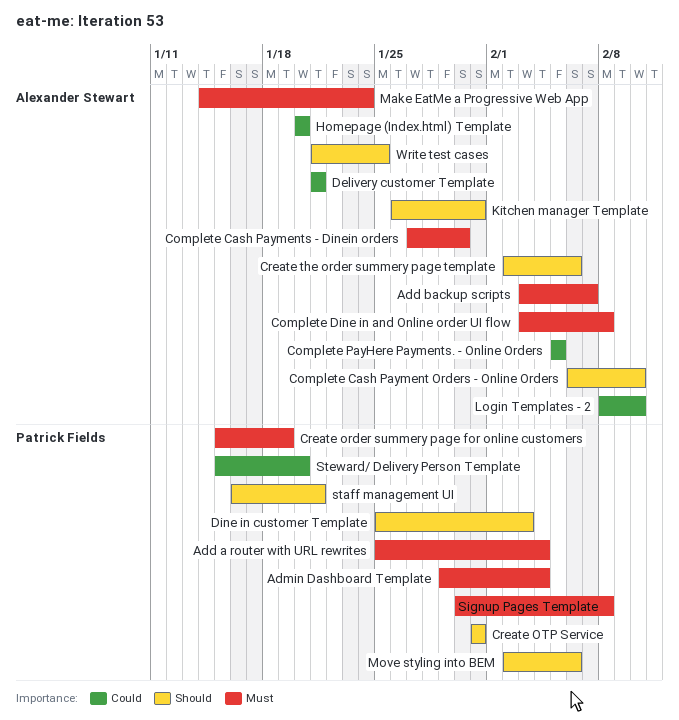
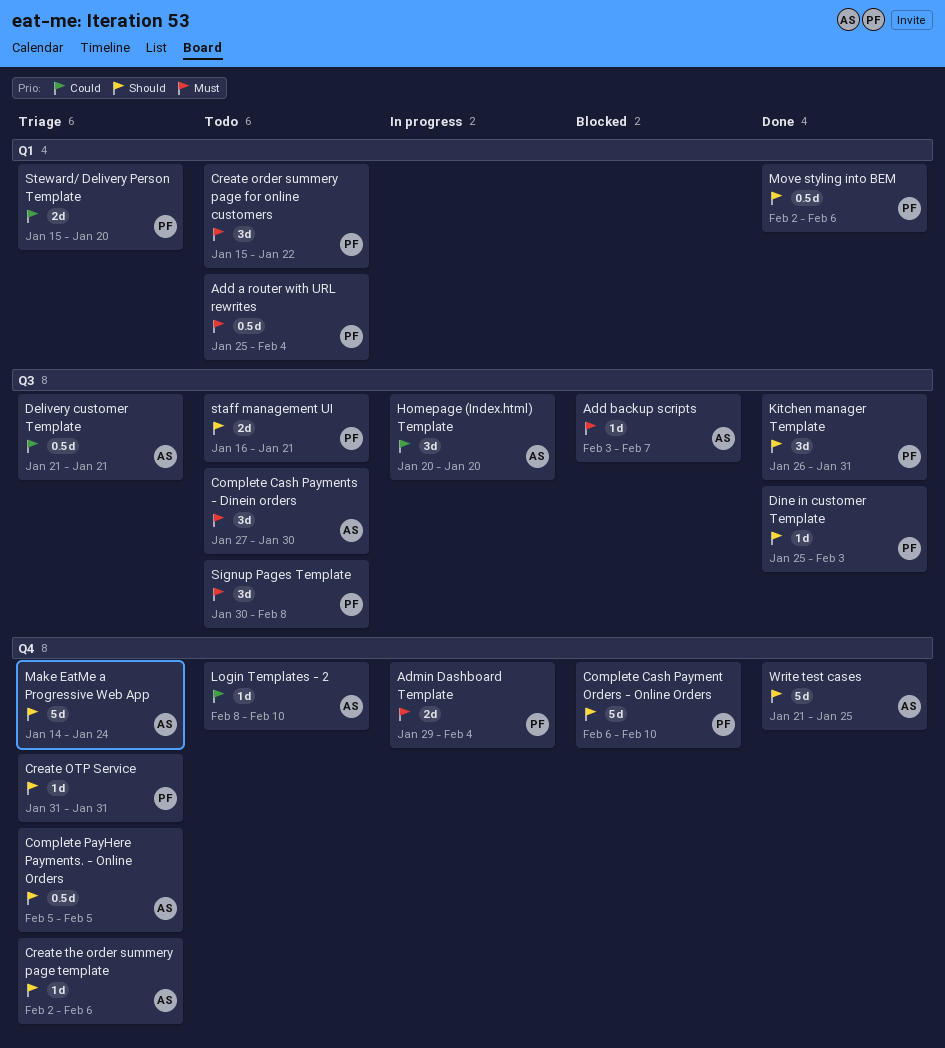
Complete Cash Payment Orders - Online Orders, owner: Alexander Stewart -> Patrick Fields
Complete Dine in and Online order UI flow: present -> none
Complete PayHere Payments. - Online Orders, priority: Could -> Should
Create order summery page for online customers, due: Jan 19 -> Jan 22
Kitchen manager Template, owner: Alexander Stewart -> Patrick Fields
Make EatMe a Progressive Web App, priority: Must -> Should

